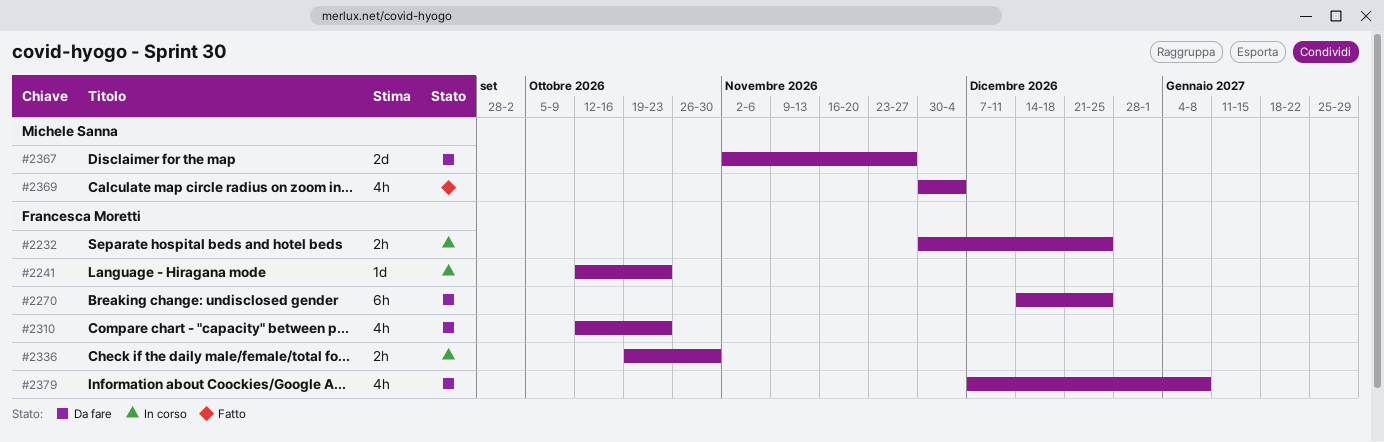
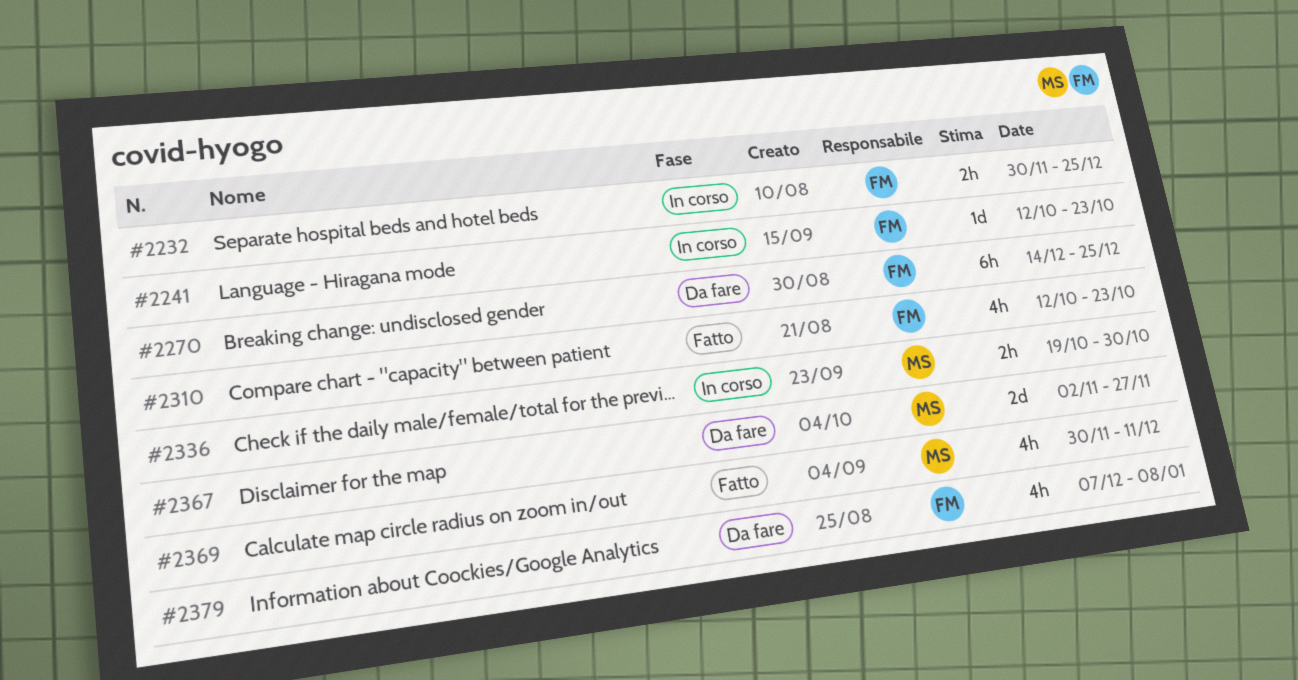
#2310, status: Da fare -> Fatto
#2336, owner: Francesca Moretti -> Michele Sanna
#2369, due: Dec 4 -> Dec 11

